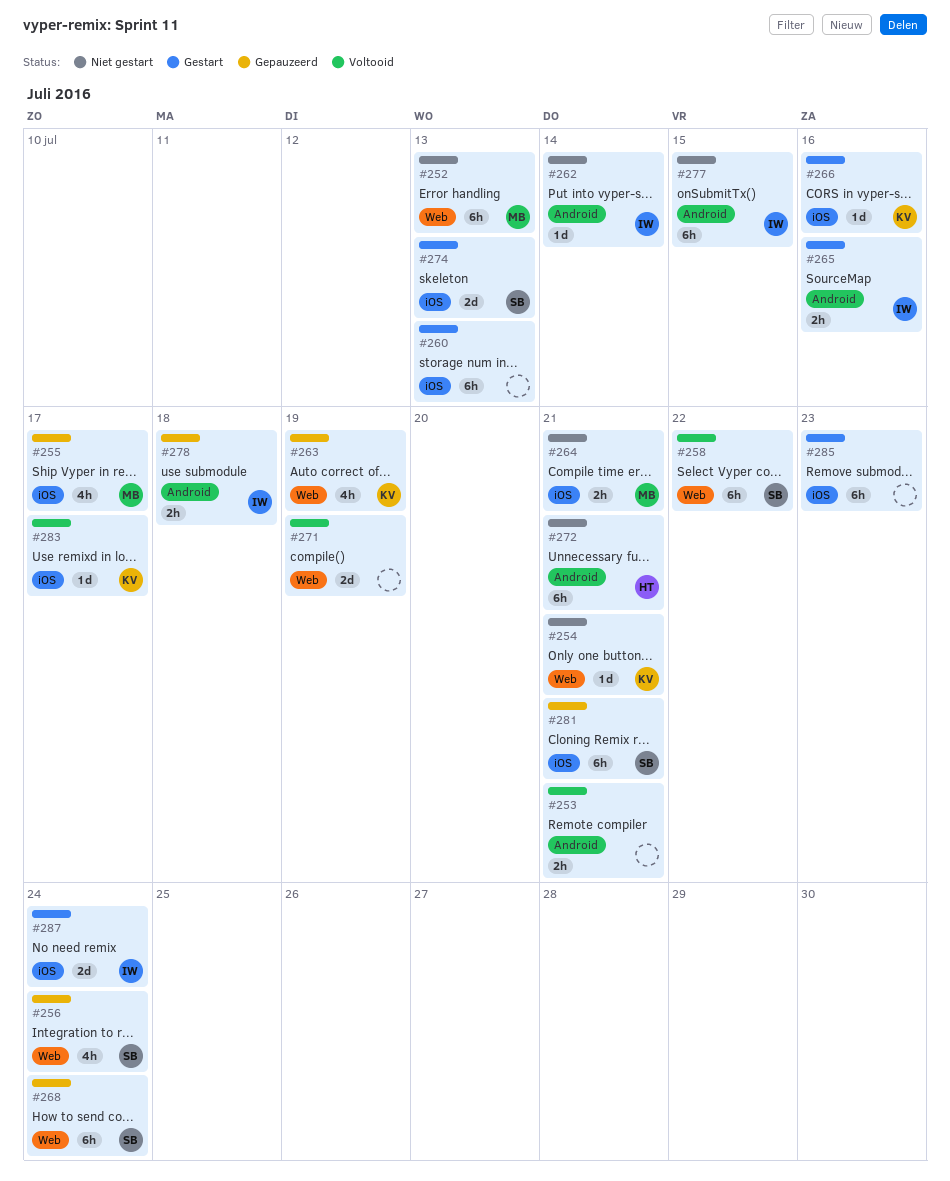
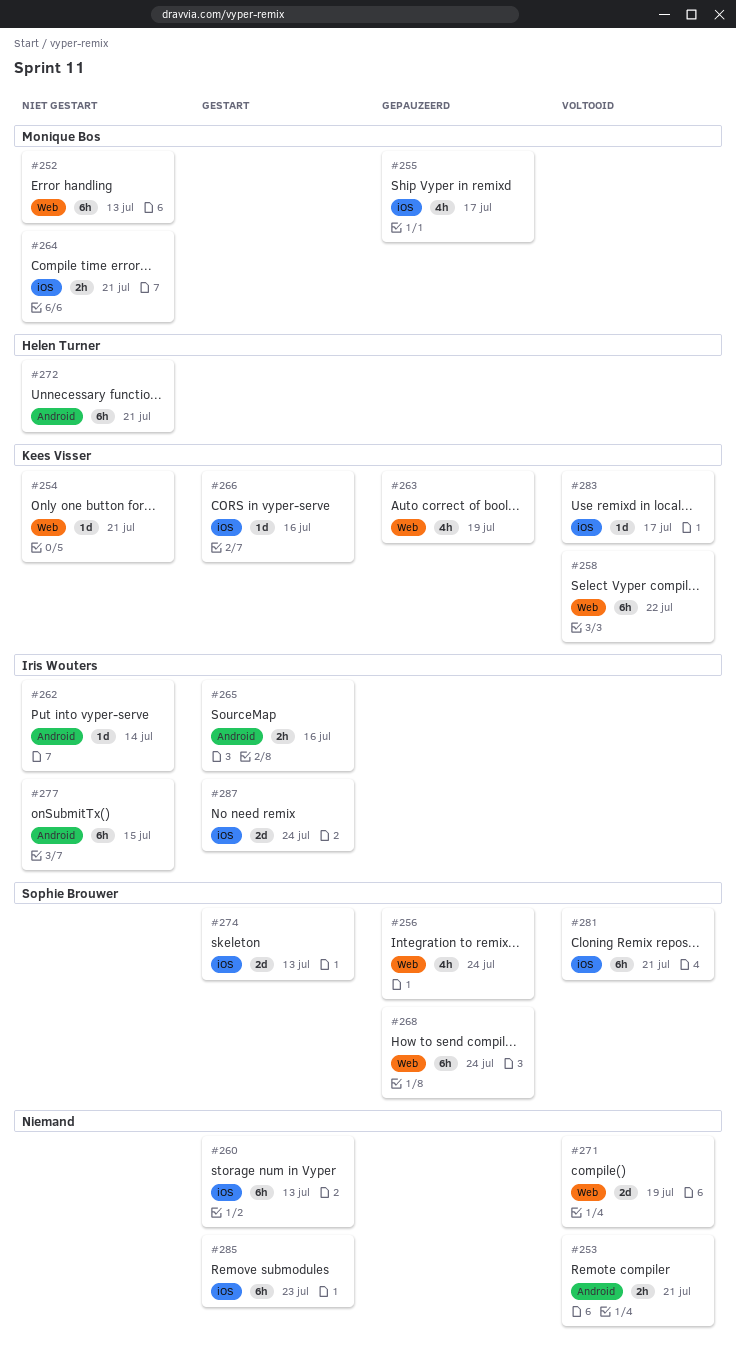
#258, owner: Sophie Brouwer -> Kees Visser
#278: present -> none
#281, status: Gepauzeerd -> Voltooid

